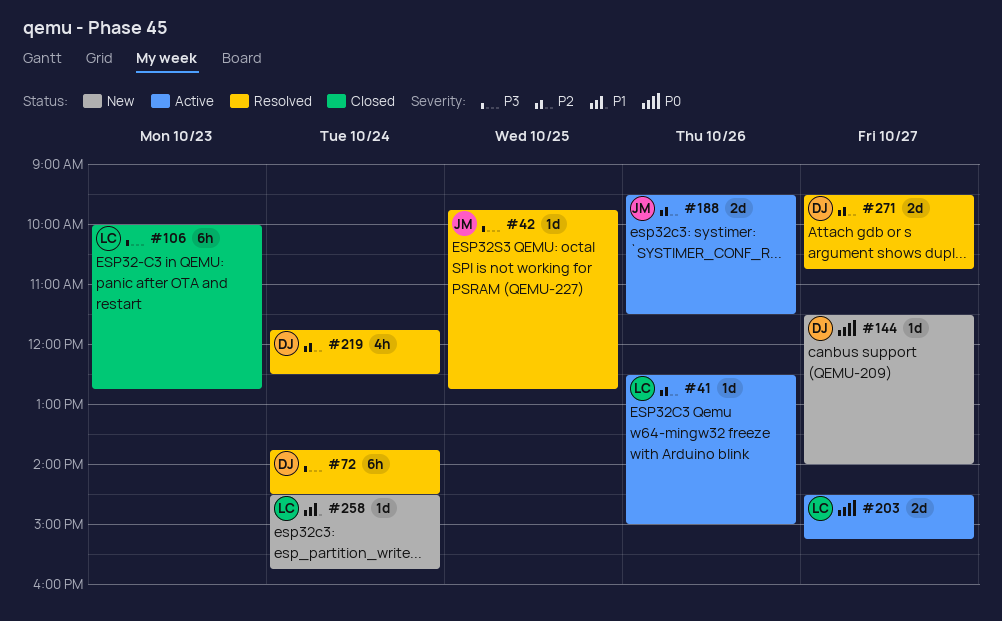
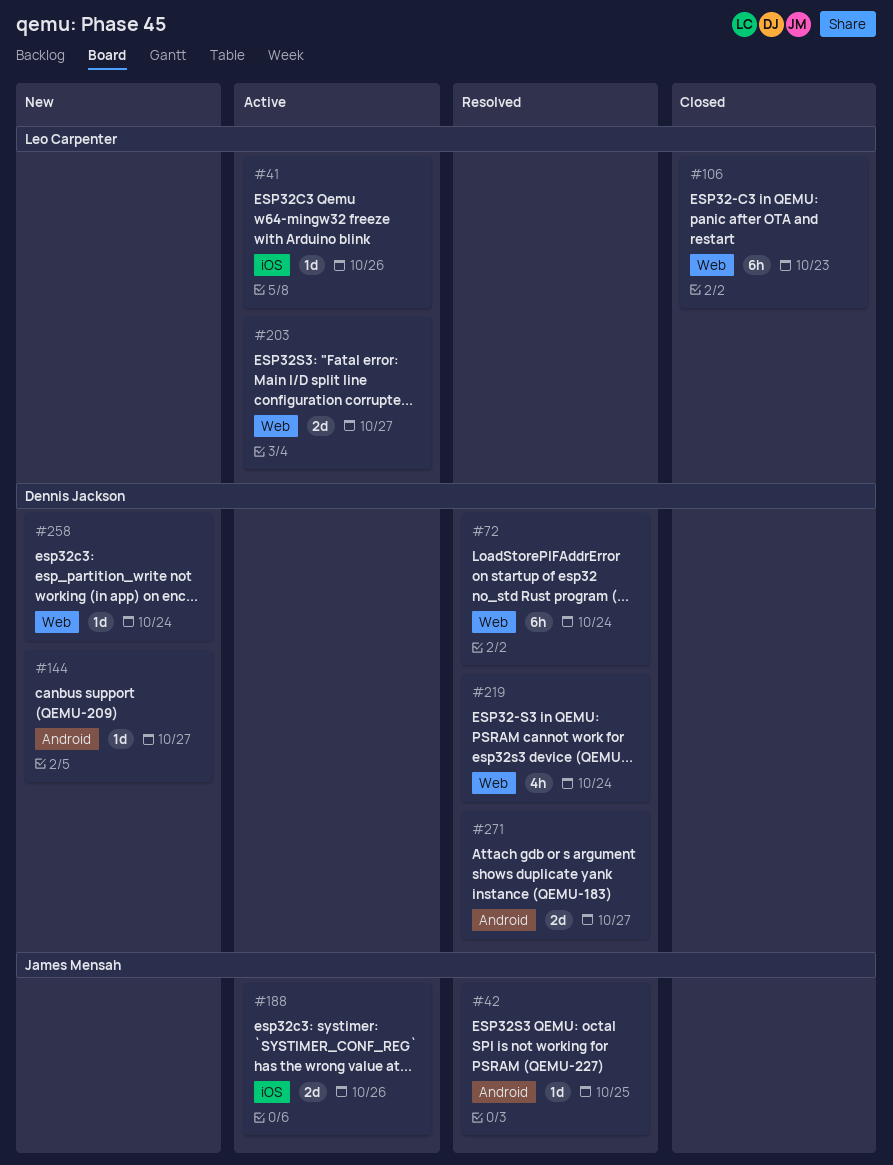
#258, owner: Leo Carpenter -> Dennis Jackson

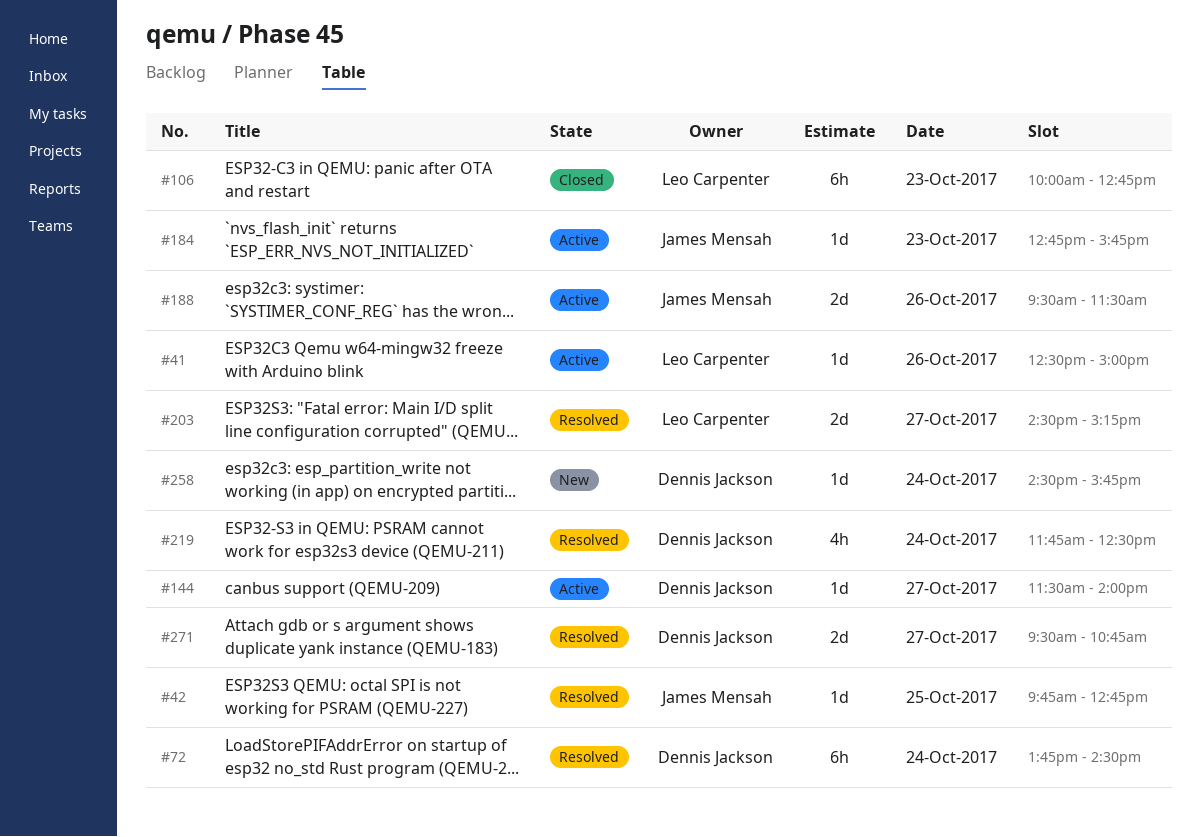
#144, status: New -> Active
#184: none -> present
#203, status: Active -> Resolved

